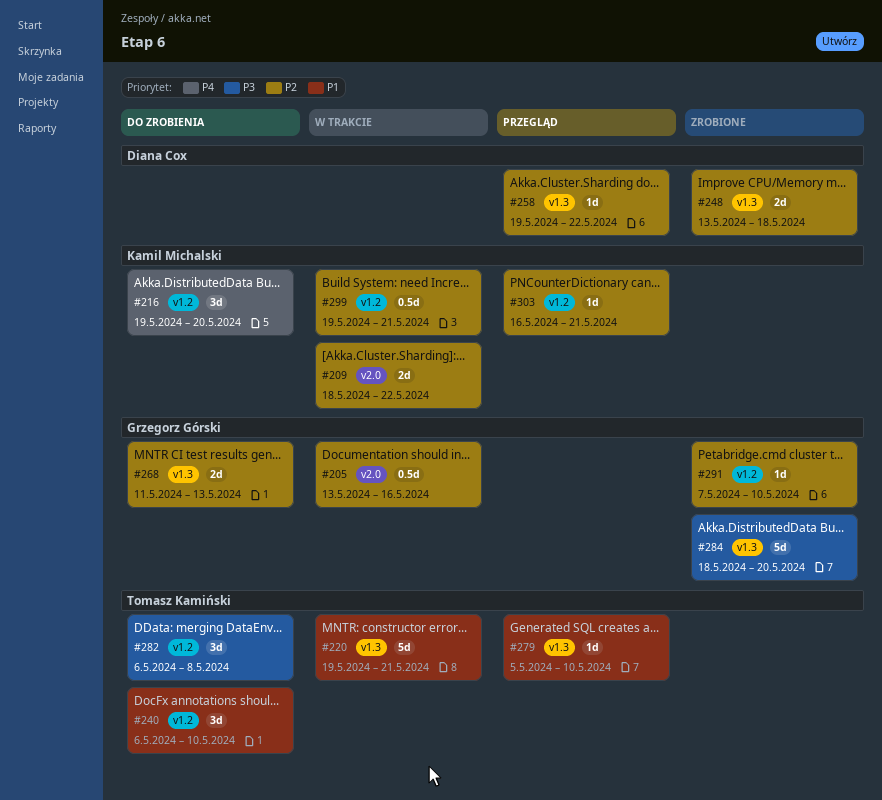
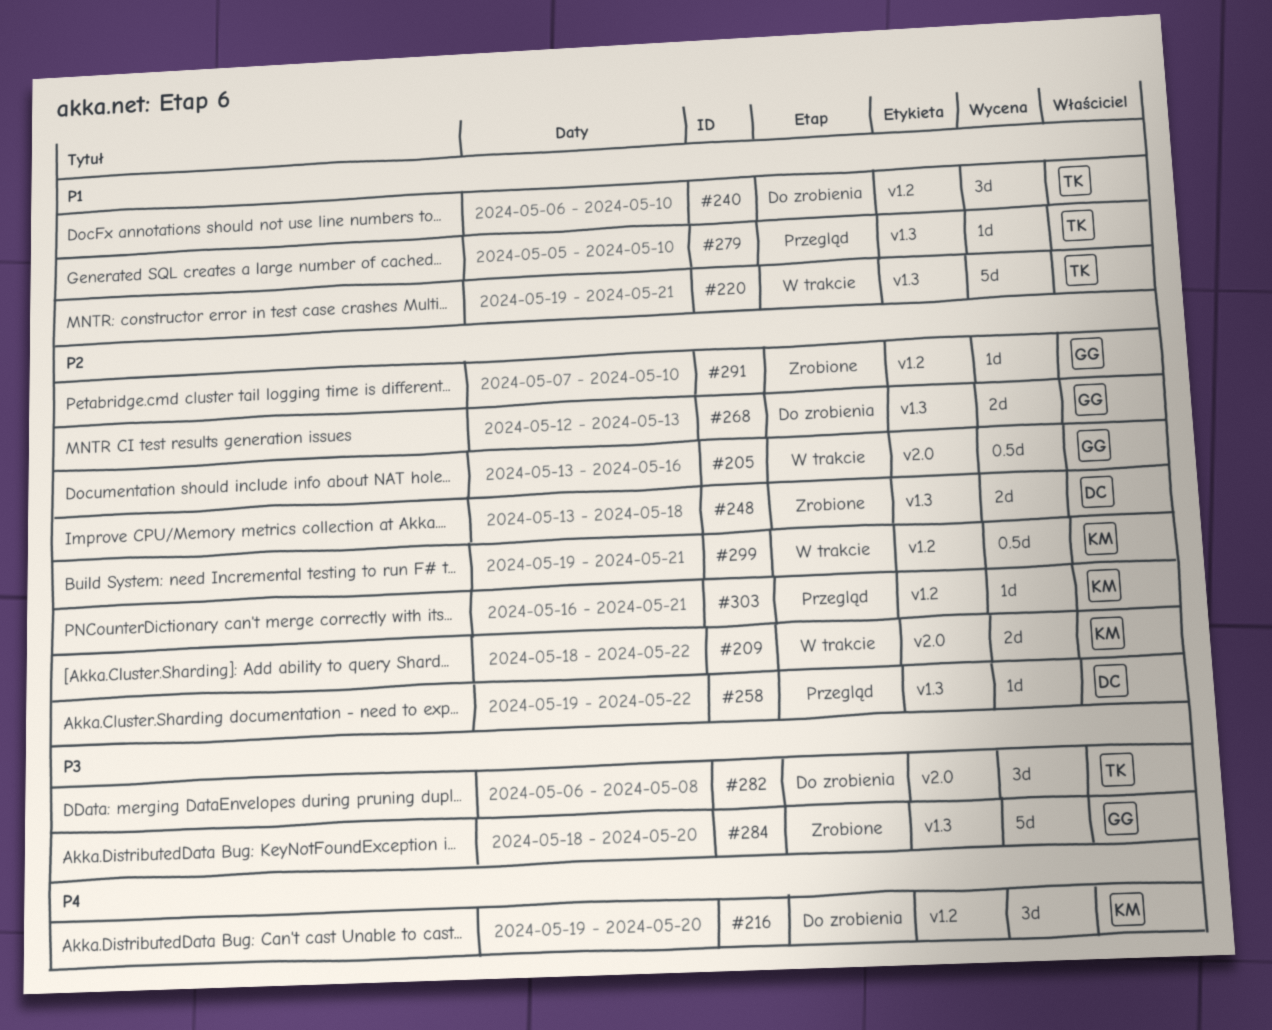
#268, start: May 11 -> May 12
#282, label: v1.2 -> v2.0

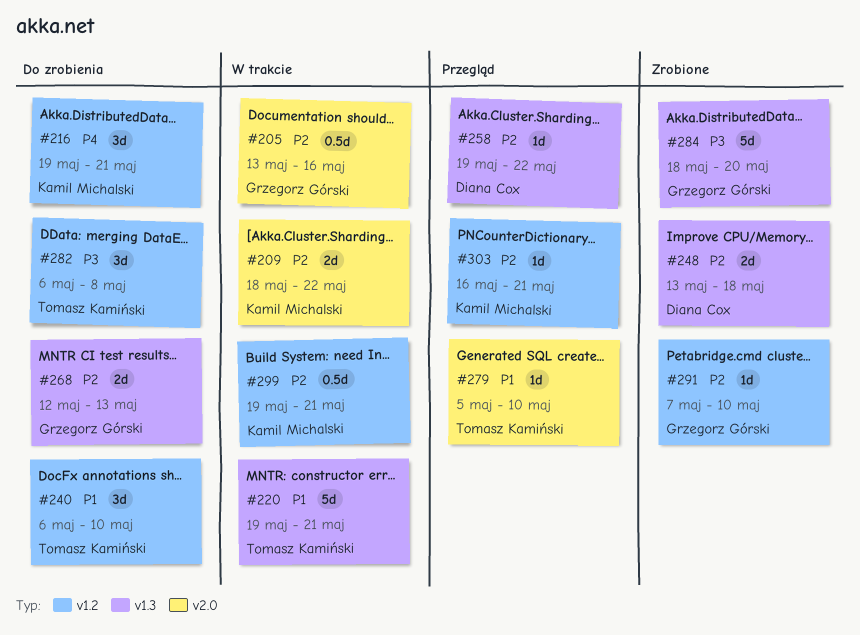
#216, due: May 20 -> May 21
#279, label: v1.3 -> v2.0
#282, label: v2.0 -> v1.2

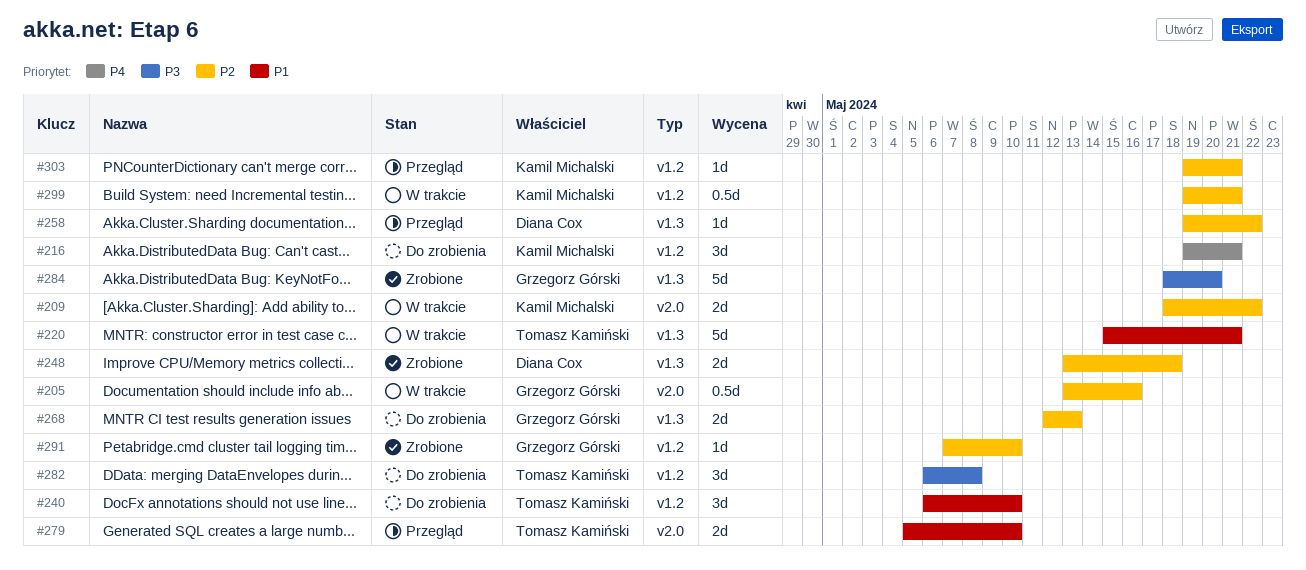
#220, start: May 19 -> May 15
#279, estimate: 1d -> 2d
#303, start: May 16 -> May 19

